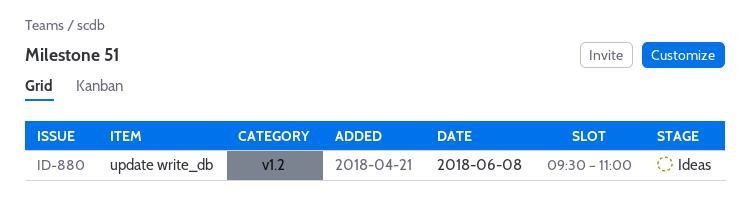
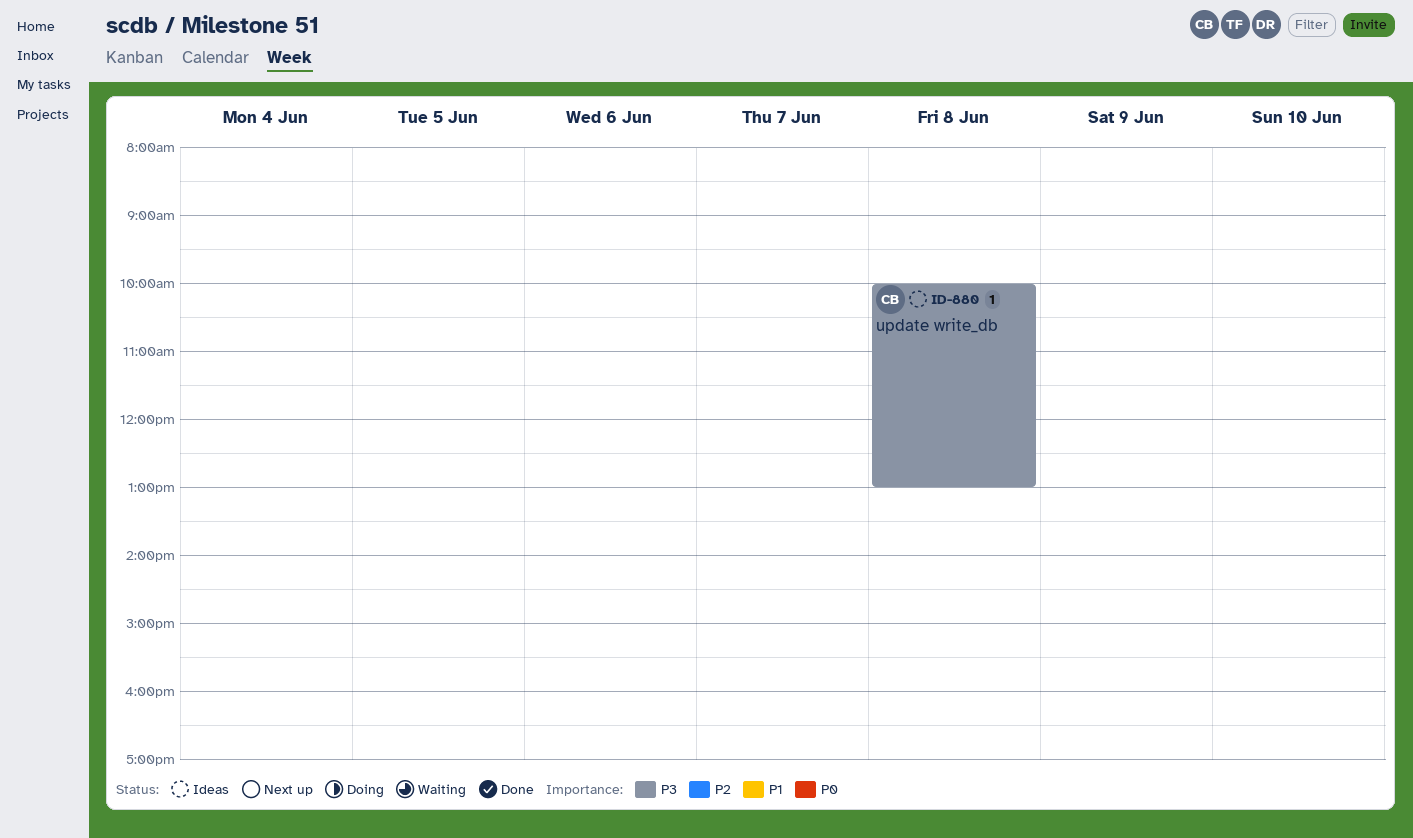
ID-880, begins: 09:30 -> 10:00
ID-880, ends: 11:00 -> 13:00

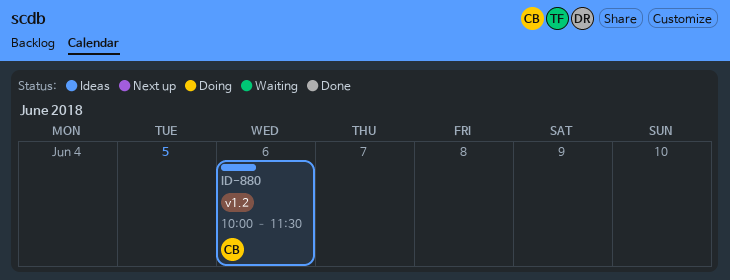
ID-880, day: Jun 8 -> Jun 6
ID-880, ends: 13:00 -> 11:30

